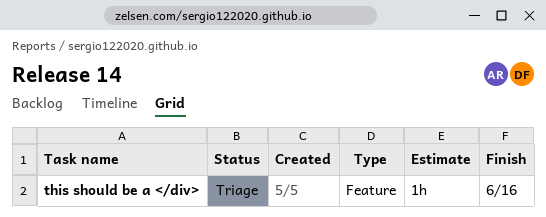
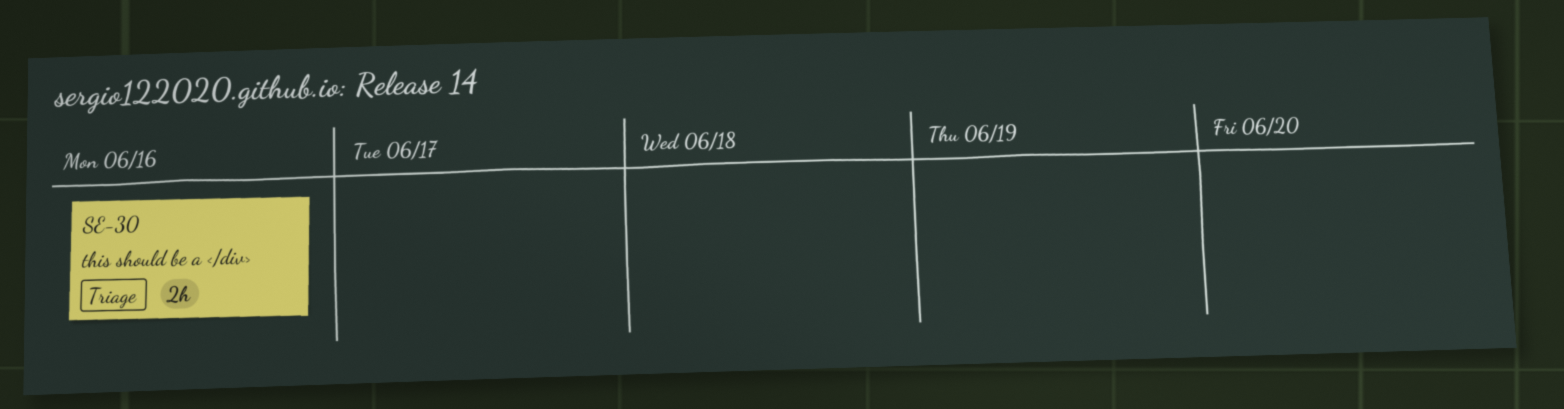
this should be a </div>, estimate: 1h -> 2h

